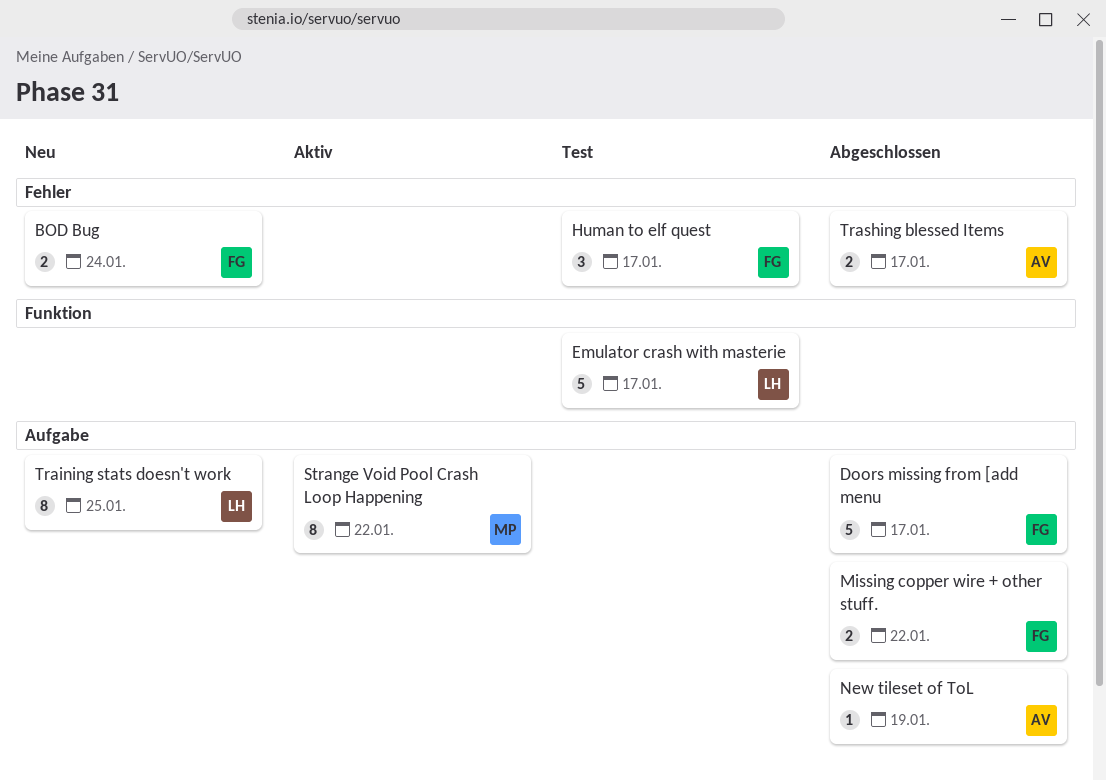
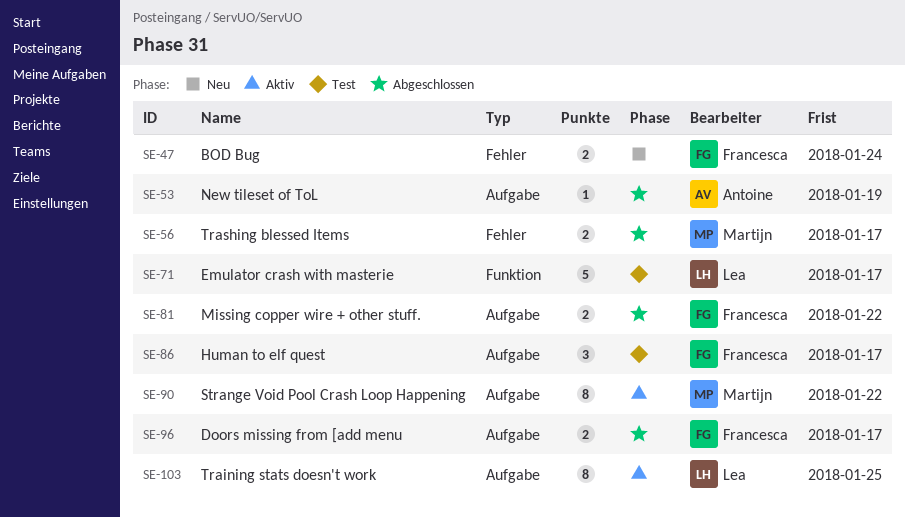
Doors missing from [add menu, estimate: 5 -> 2
Human to elf quest, label: Fehler -> Aufgabe
Training stats doesn't work, status: Neu -> Aktiv
Trashing blessed Items, owner: Antoine -> Martijn

